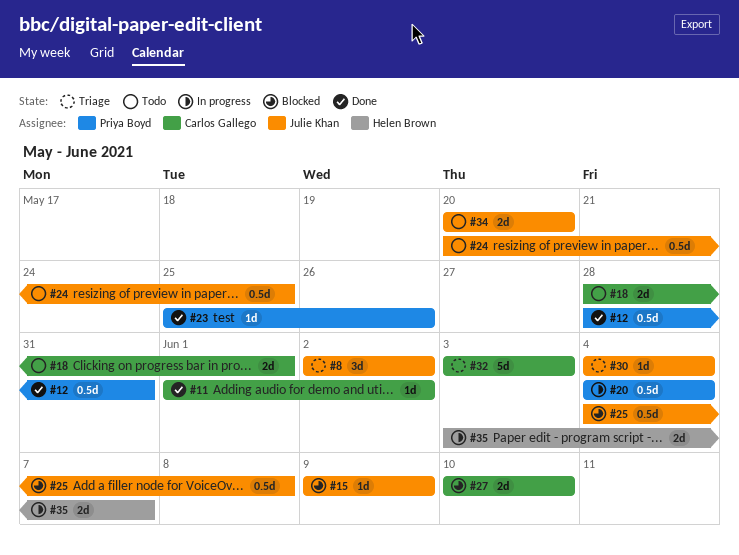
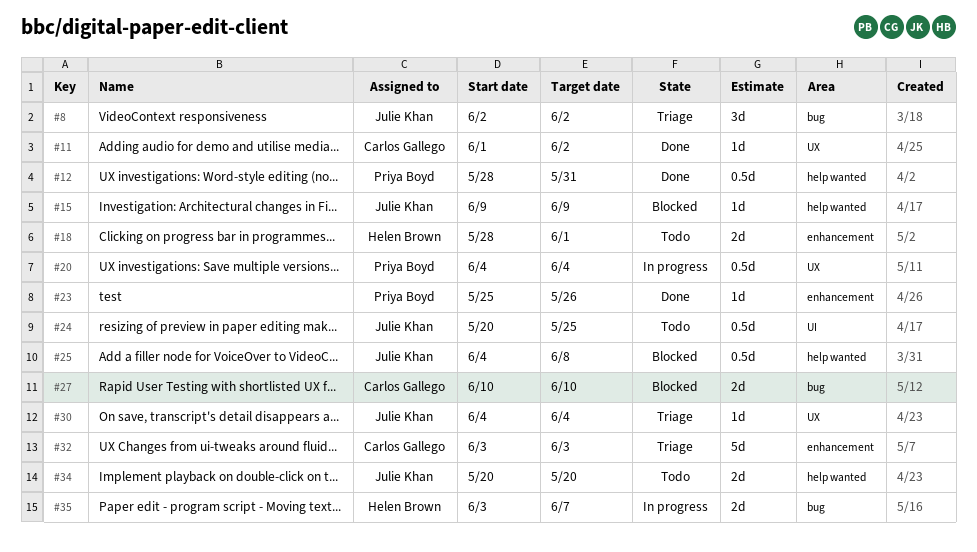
#18, owner: Carlos Gallego -> Helen Brown

